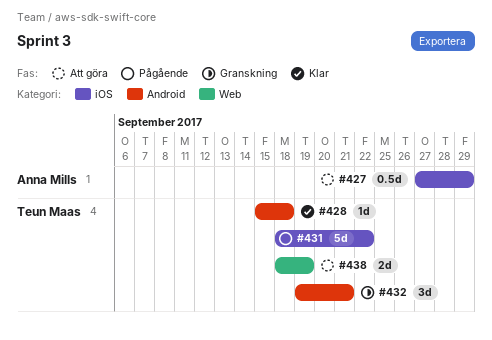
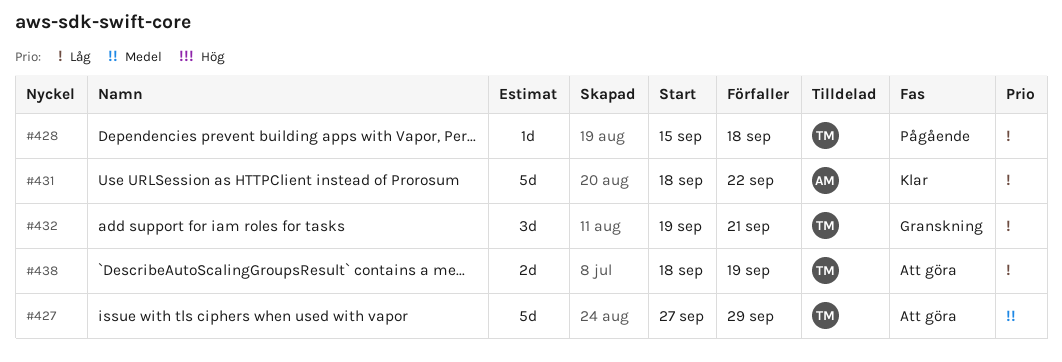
#427, owner: Anna Mills -> Teun Maas
#427, estimate: 0.5d -> 5d
#428, status: Klar -> Pågående
#431, status: Pågående -> Klar
#431, owner: Teun Maas -> Anna Mills

